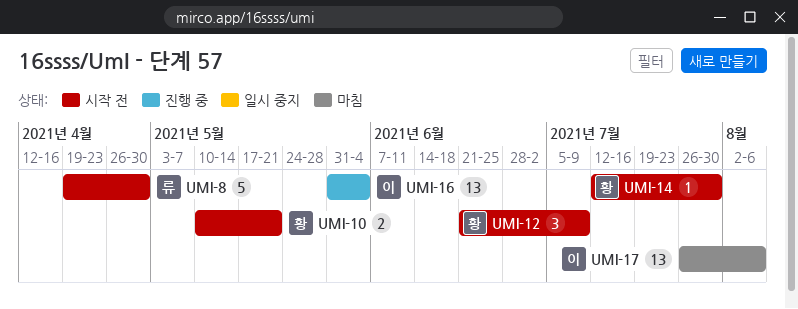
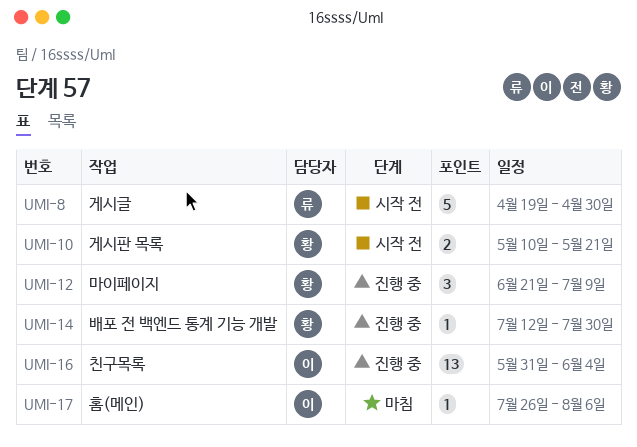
UMI-12, status: 시작 전 -> 진행 중
UMI-14, status: 시작 전 -> 진행 중
UMI-17, estimate: 13 -> 1

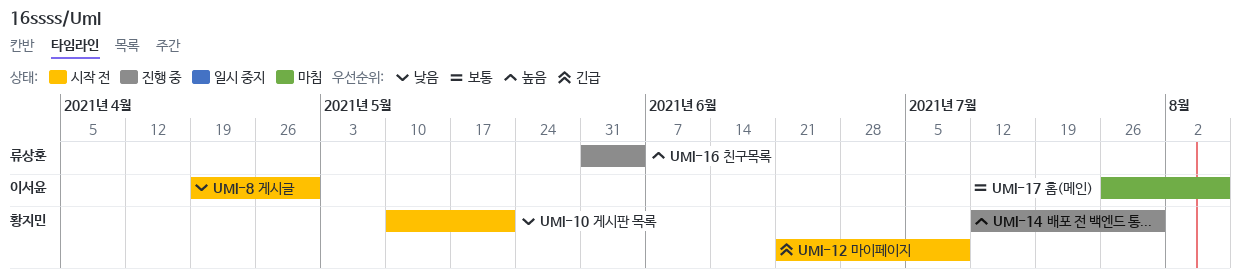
UMI-8, owner: 류상훈 -> 이서윤
UMI-12, status: 진행 중 -> 시작 전
UMI-16, owner: 이서윤 -> 류상훈

